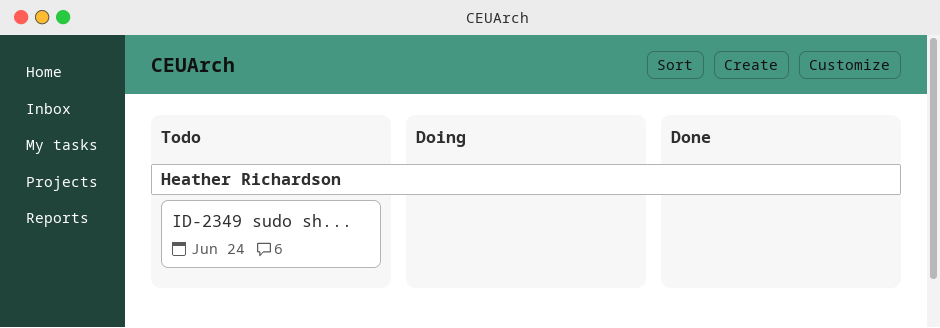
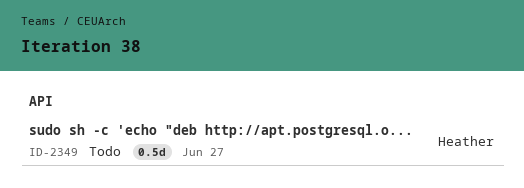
ID-2349, due: Jun 24 -> Jun 27

